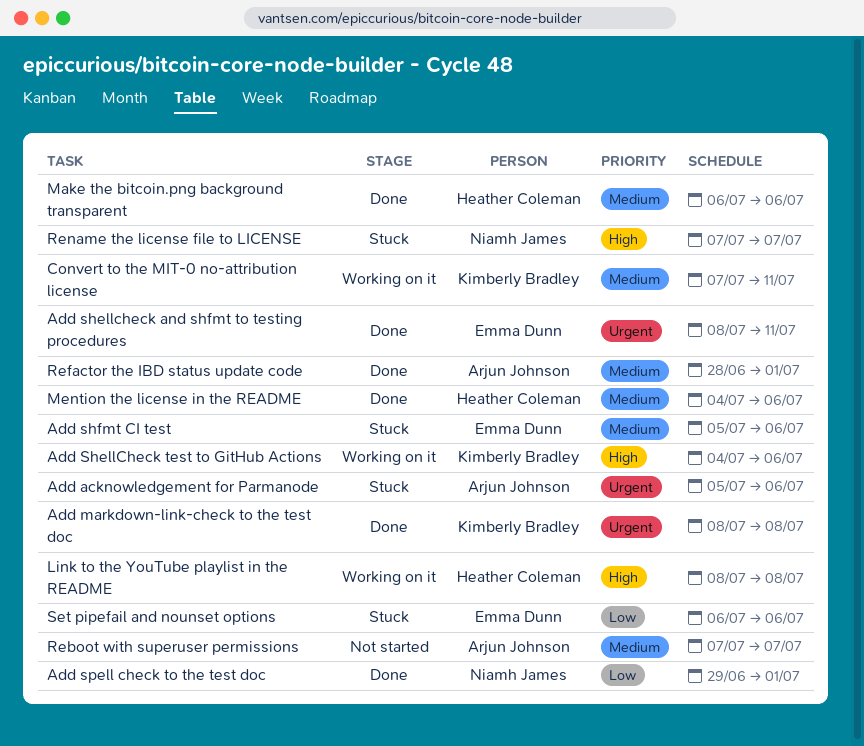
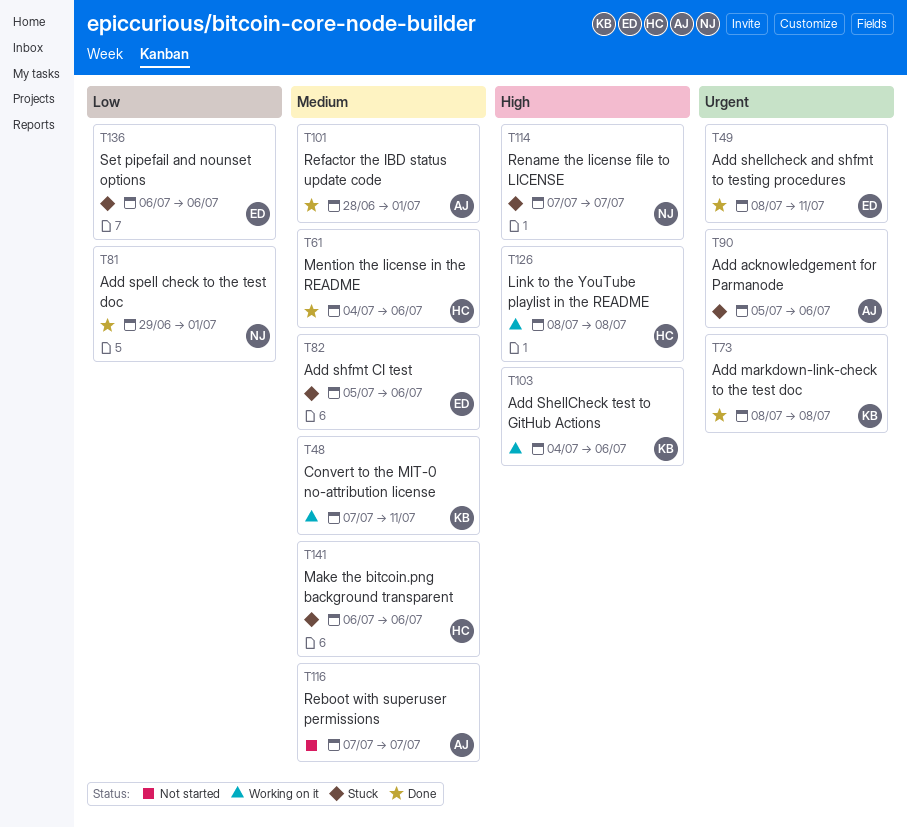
Make the bitcoin.png background transparent, status: Done -> Stuck

